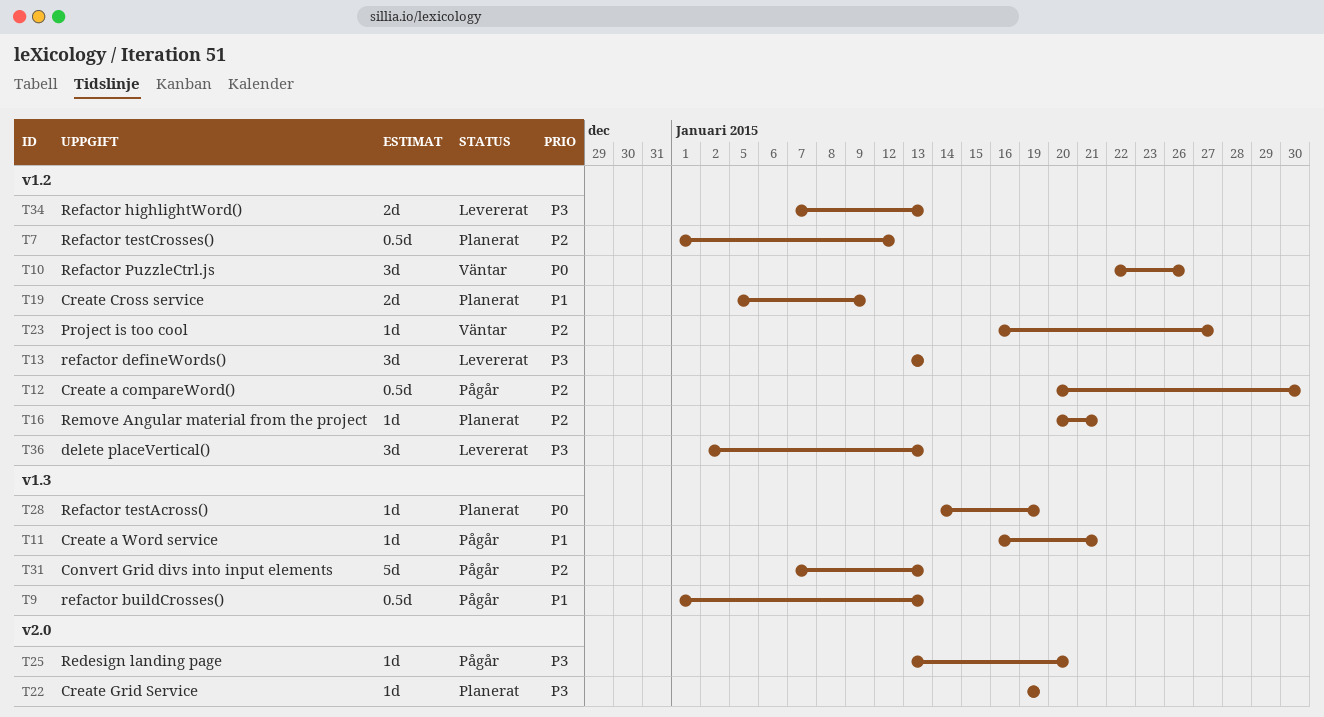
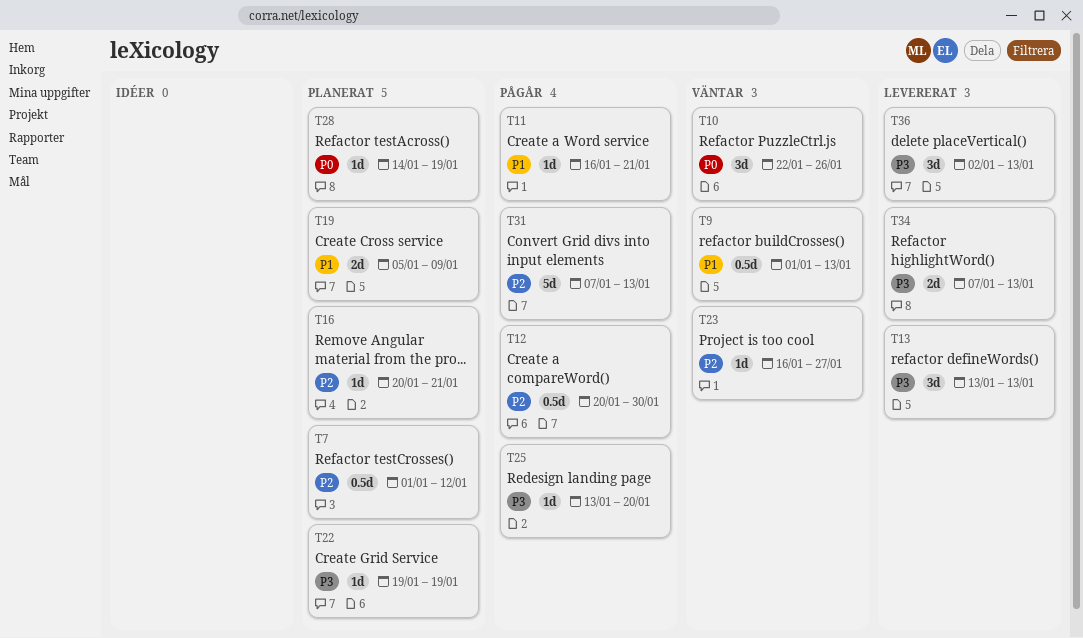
T9, status: Pågår -> Väntar

